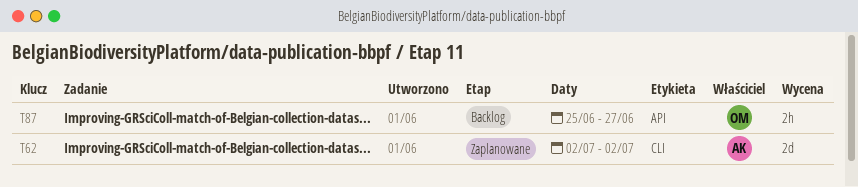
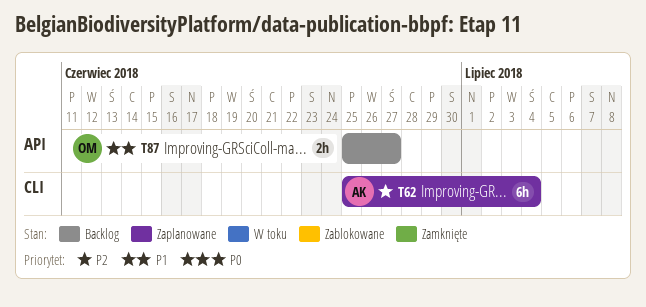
T62, estimate: 2d -> 6h
T62, start: Jul 2 -> Jun 25
T62, due: Jul 2 -> Jul 4

